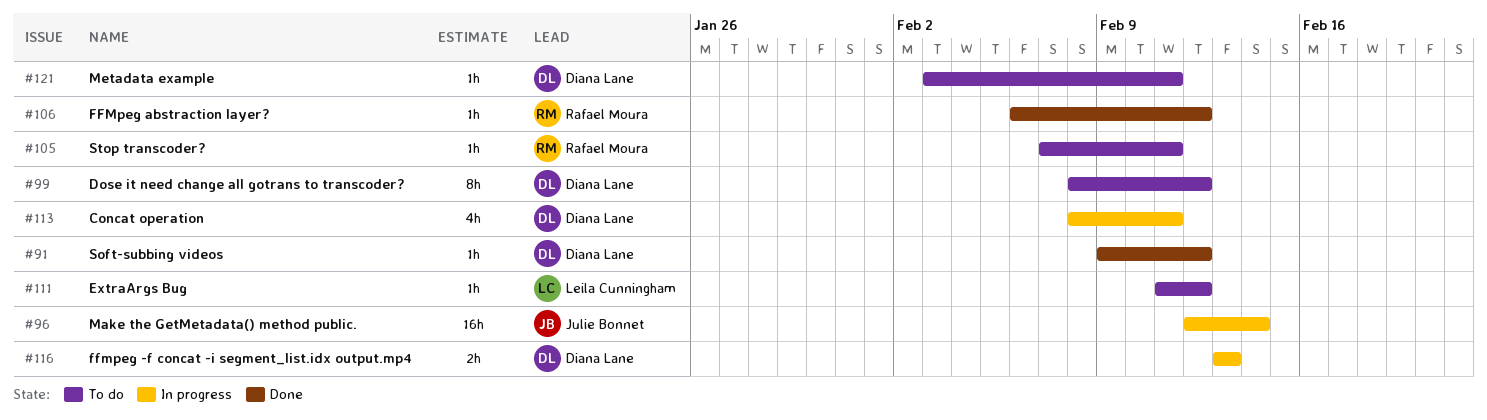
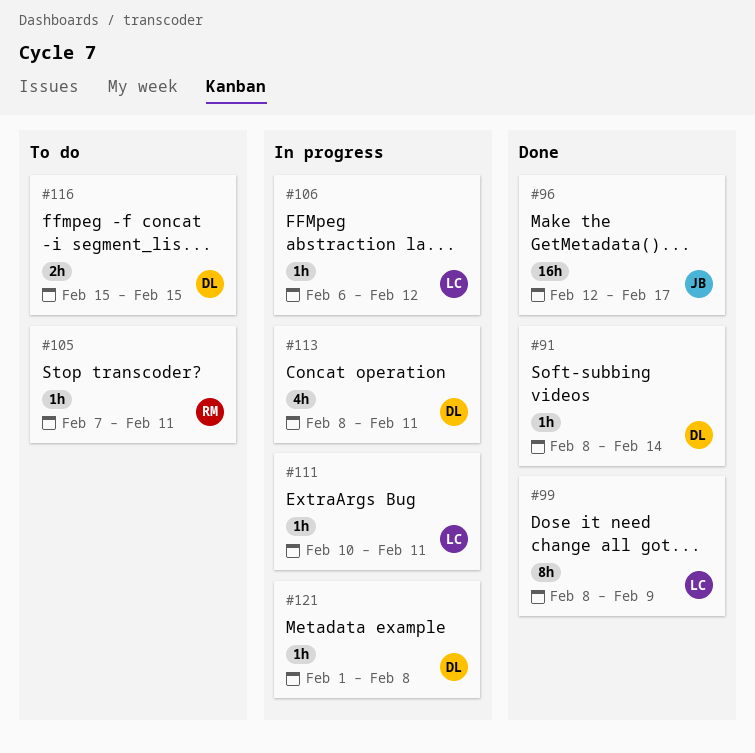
#91, start: Feb 9 -> Feb 8
#91, due: Feb 12 -> Feb 14
#96, status: In progress -> Done
#96, due: Feb 14 -> Feb 17
#99, status: To do -> Done
#99, owner: Diana Lane -> Leila Cunningham
#99, due: Feb 12 -> Feb 9
#106, status: Done -> In progress
#106, owner: Rafael Moura -> Leila Cunningham
#111, status: To do -> In progress
#111, start: Feb 11 -> Feb 10
#111, due: Feb 12 -> Feb 11
#116, status: In progress -> To do
#116, start: Feb 13 -> Feb 15
#116, due: Feb 13 -> Feb 15
#121, status: To do -> In progress
#121, start: Feb 3 -> Feb 1
#121, due: Feb 11 -> Feb 8

